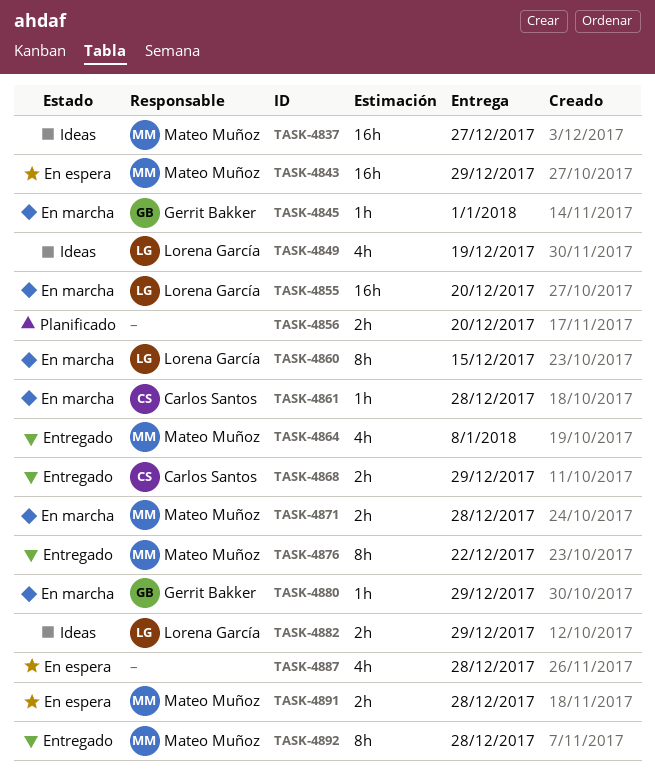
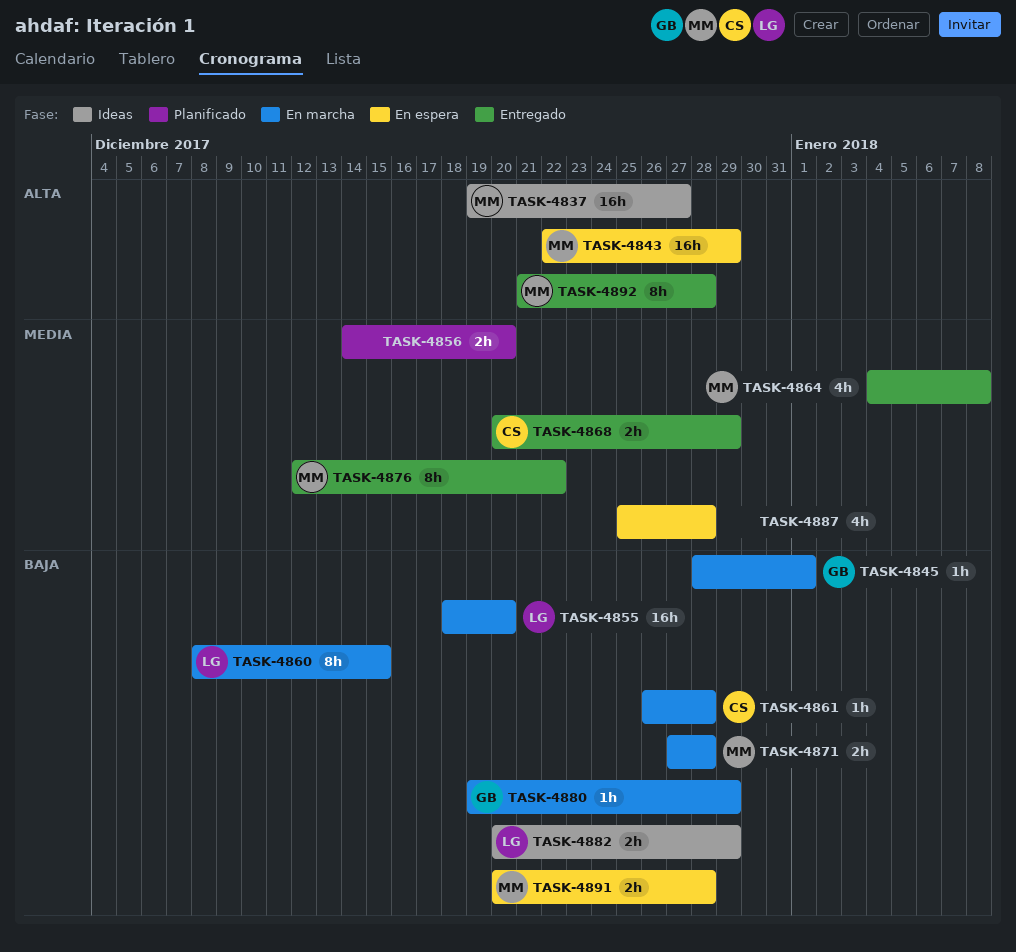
TASK-4849: present -> none

